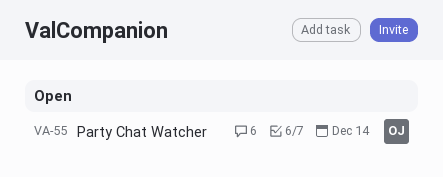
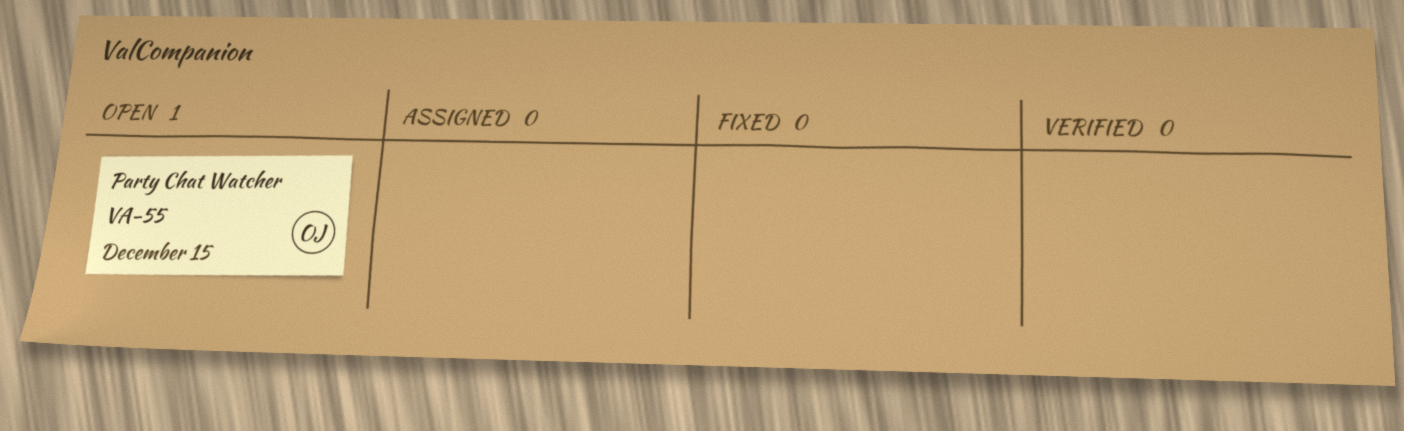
VA-55, due: Dec 14 -> Dec 15

